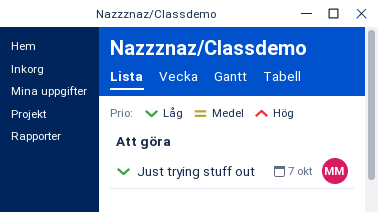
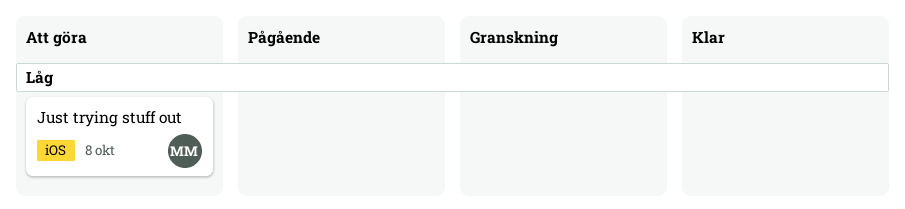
Just trying stuff out, due: Oct 7 -> Oct 8

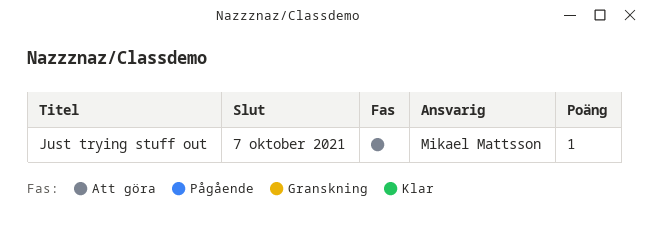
Just trying stuff out, due: Oct 8 -> Oct 7

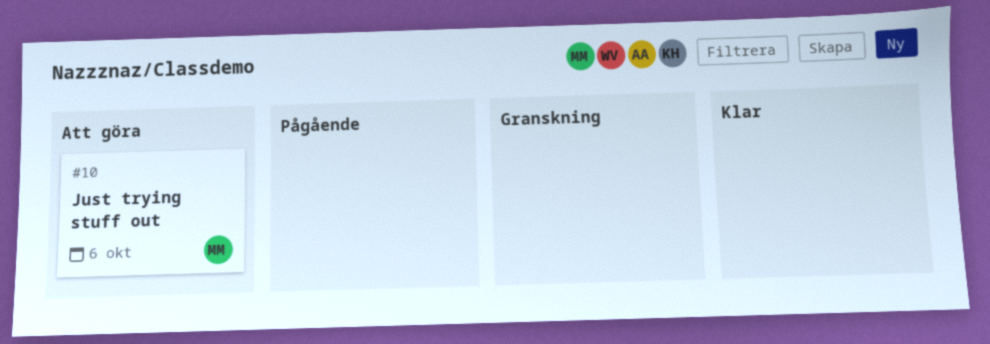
Just trying stuff out, due: Oct 7 -> Oct 6

